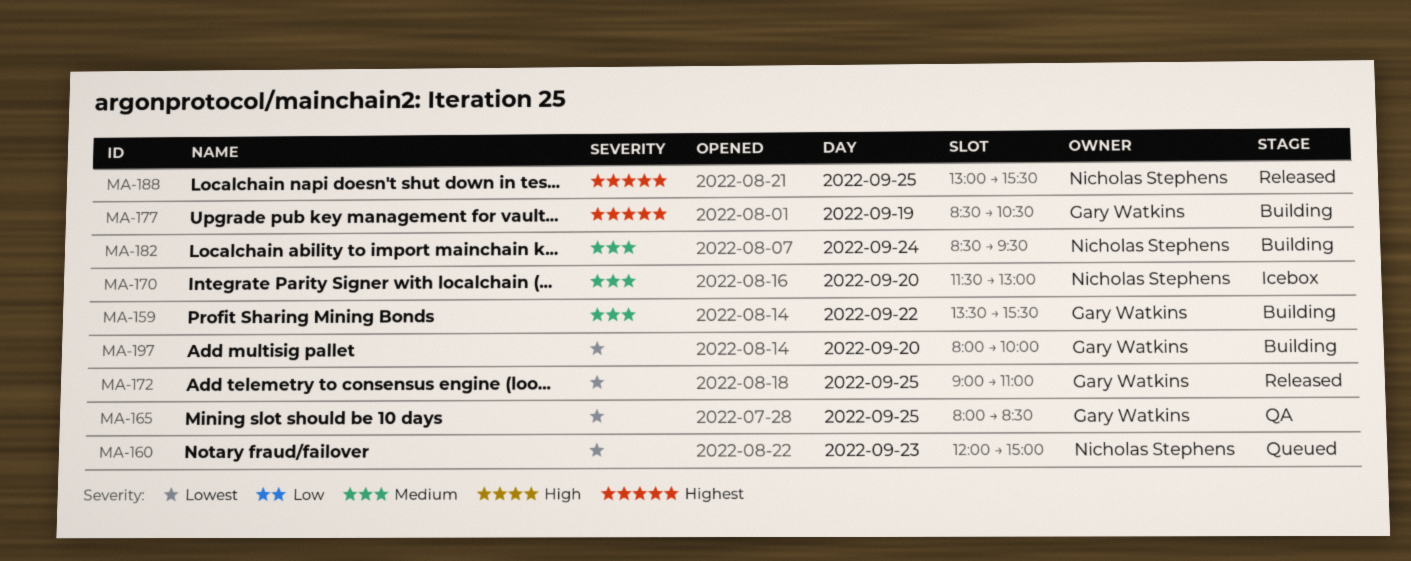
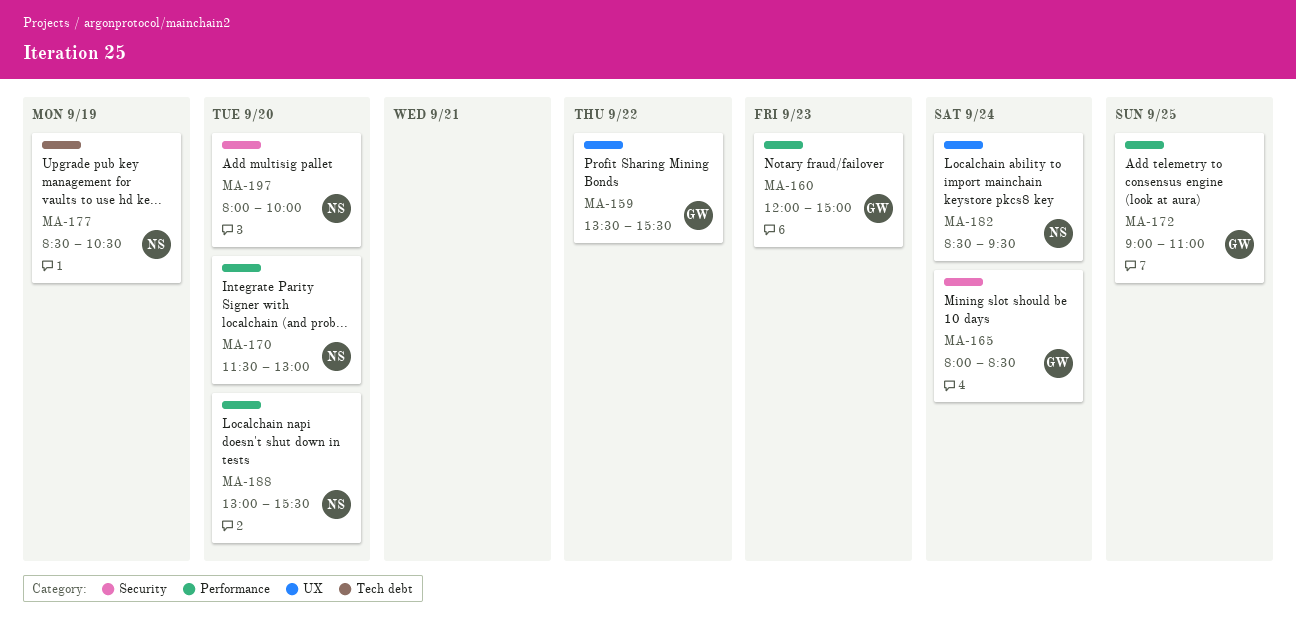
MA-160, owner: Nicholas Stephens -> Gary Watkins
MA-165, day: Sep 25 -> Sep 24
MA-177, owner: Gary Watkins -> Nicholas Stephens
MA-188, day: Sep 25 -> Sep 20
MA-197, owner: Gary Watkins -> Nicholas Stephens

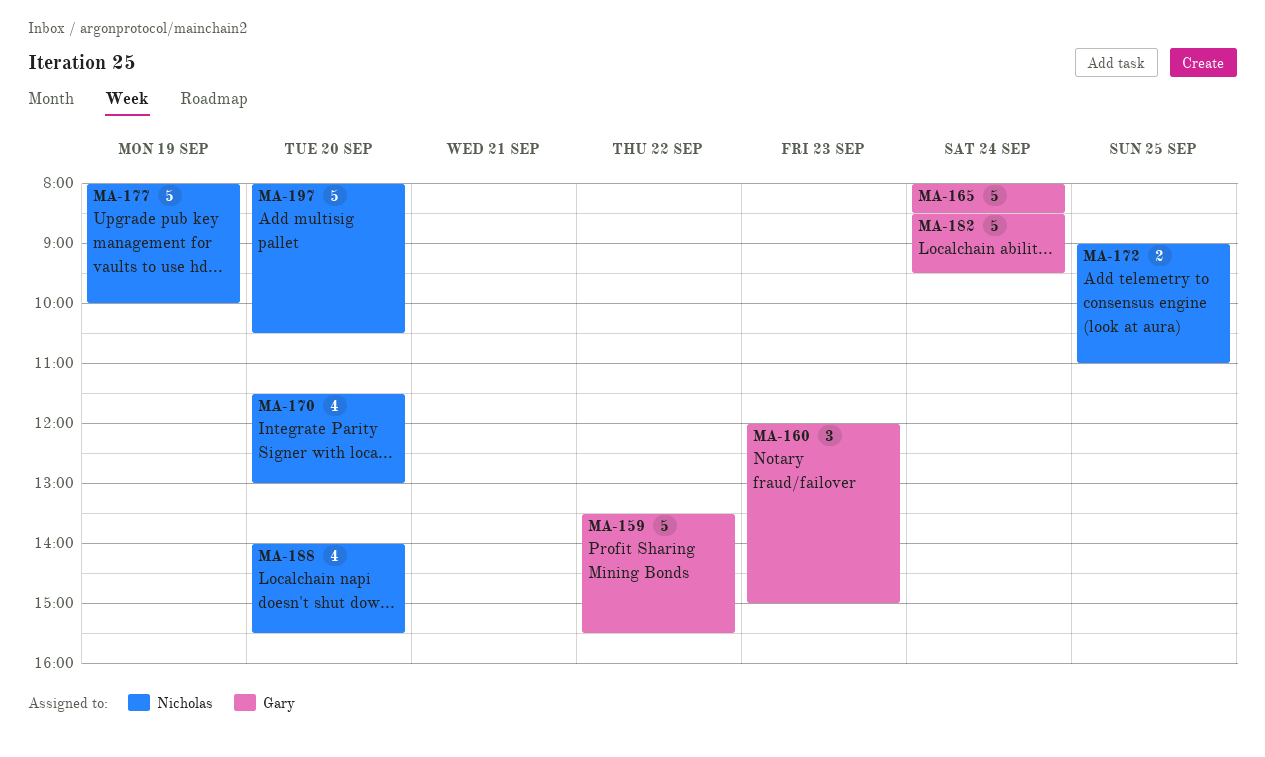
MA-172, owner: Gary -> Nicholas
MA-177, begins: 08:30 -> 08:00
MA-177, ends: 10:30 -> 10:00
MA-182, owner: Nicholas -> Gary
MA-188, begins: 13:00 -> 14:00
MA-197, ends: 10:00 -> 10:30

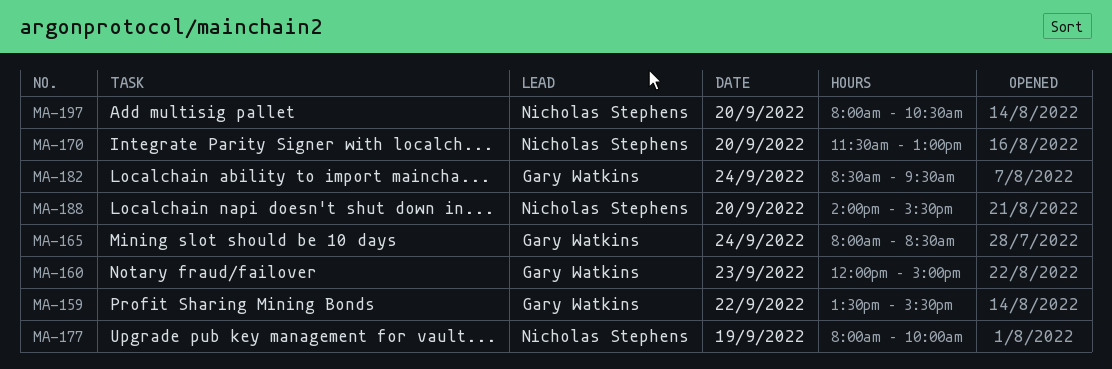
MA-172: present -> none

